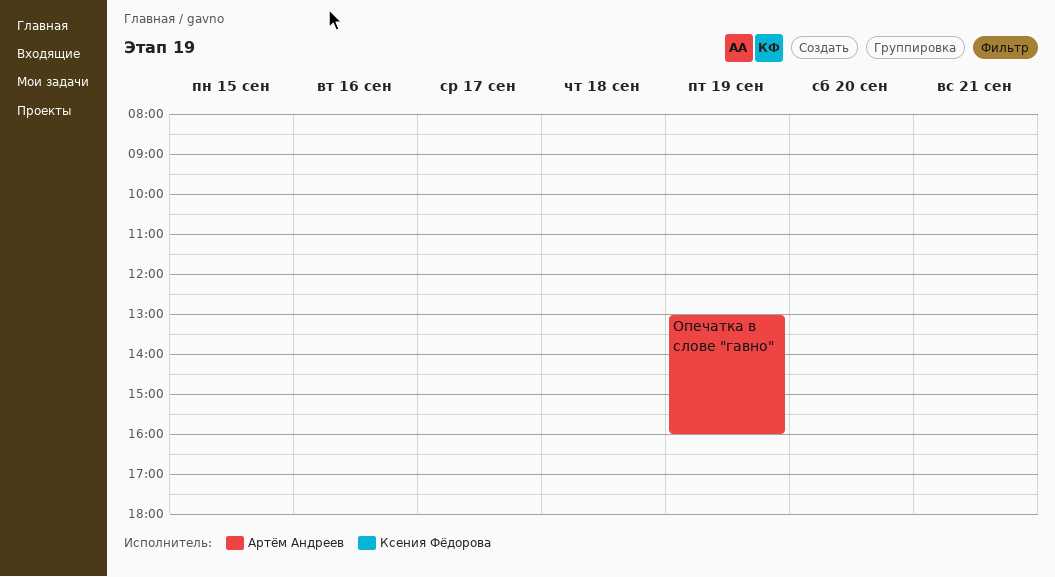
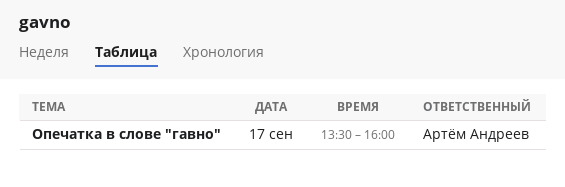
Опечатка в слове "гавно", day: Sep 19 -> Sep 17
Опечатка в слове "гавно", begins: 13:00 -> 13:30

